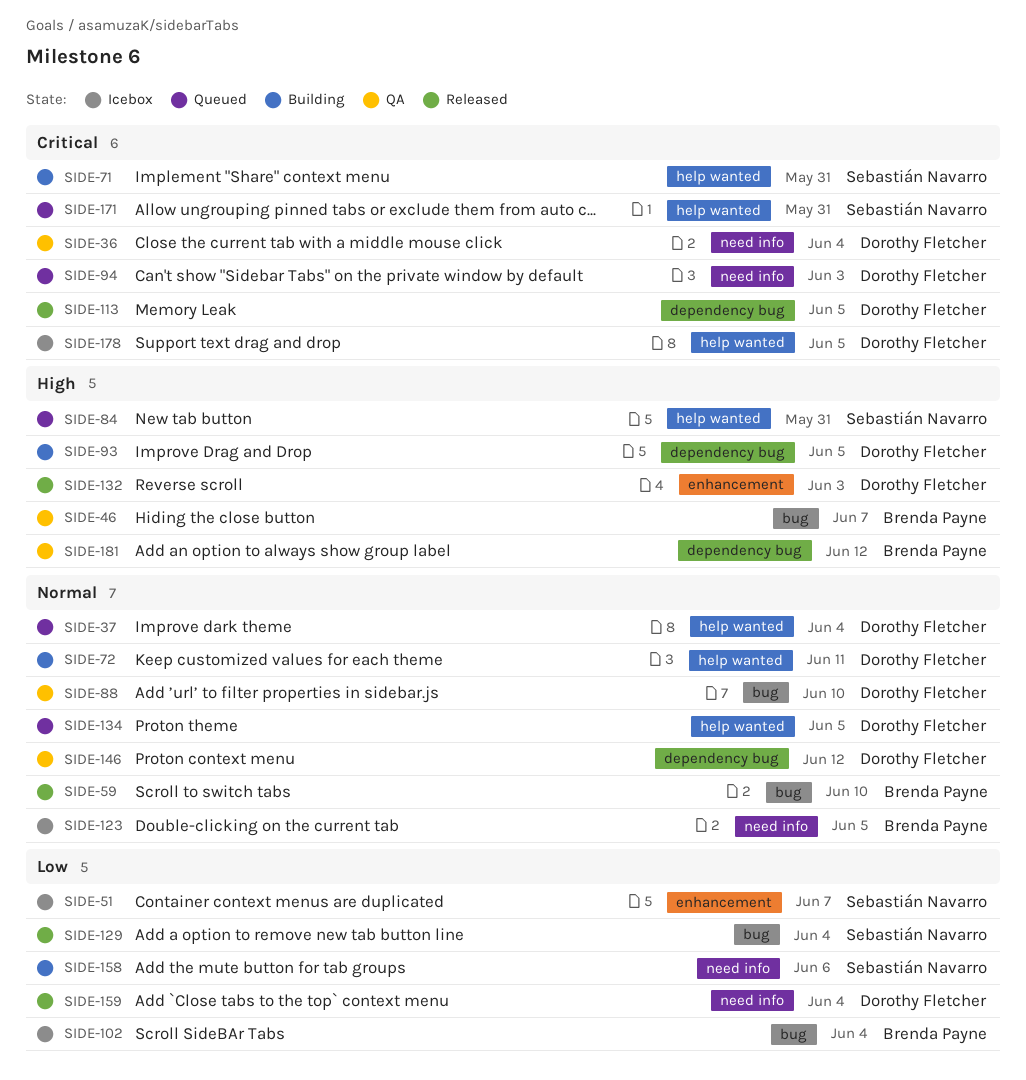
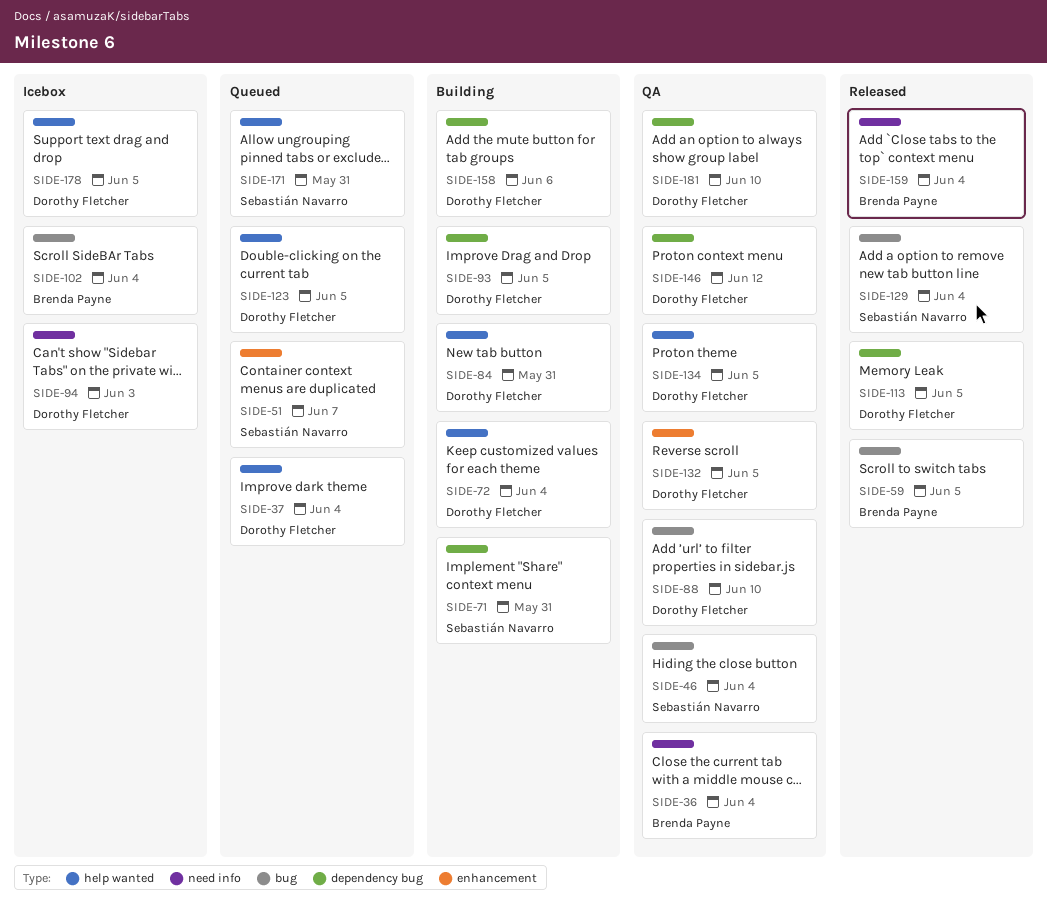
SIDE-36, owner: Dorothy Fletcher -> Brenda Payne
SIDE-46, owner: Brenda Payne -> Sebastián Navarro
SIDE-46, due: Jun 7 -> Jun 4
SIDE-51, status: Icebox -> Queued
SIDE-59, due: Jun 10 -> Jun 5
SIDE-71, label: help wanted -> dependency bug
SIDE-72, due: Jun 11 -> Jun 4
SIDE-84, status: Queued -> Building
SIDE-84, owner: Sebastián Navarro -> Dorothy Fletcher
SIDE-94, status: Queued -> Icebox
SIDE-123, status: Icebox -> Queued
SIDE-123, owner: Brenda Payne -> Dorothy Fletcher
SIDE-123, label: need info -> help wanted
SIDE-132, status: Released -> QA
SIDE-132, due: Jun 3 -> Jun 5
SIDE-134, status: Queued -> QA
SIDE-158, owner: Sebastián Navarro -> Dorothy Fletcher
SIDE-158, label: need info -> dependency bug
SIDE-159, owner: Dorothy Fletcher -> Brenda Payne
SIDE-181, owner: Brenda Payne -> Dorothy Fletcher
SIDE-181, due: Jun 12 -> Jun 10

